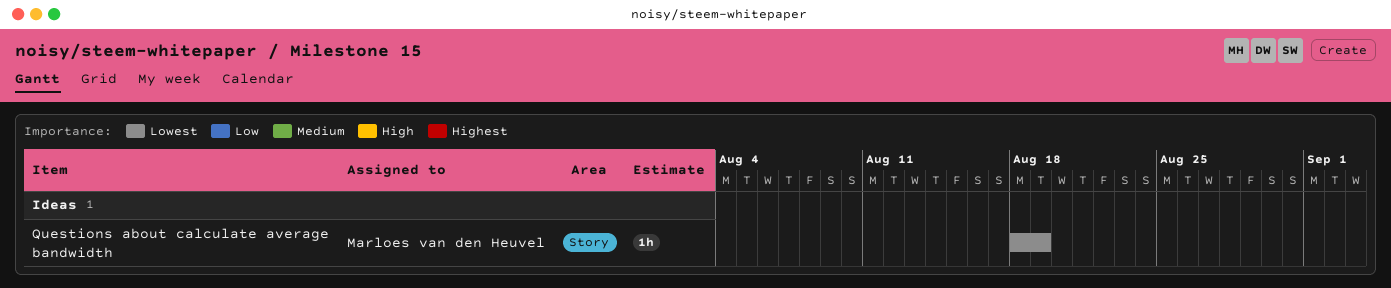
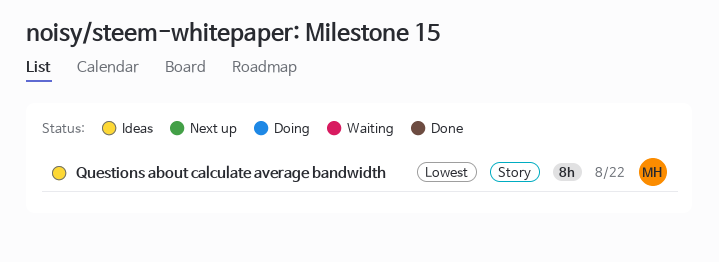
Questions about calculate average bandwidth, estimate: 1h -> 8h
Questions about calculate average bandwidth, due: Aug 19 -> Aug 22

